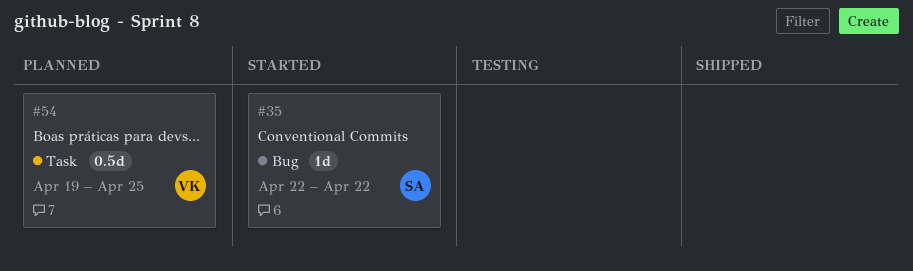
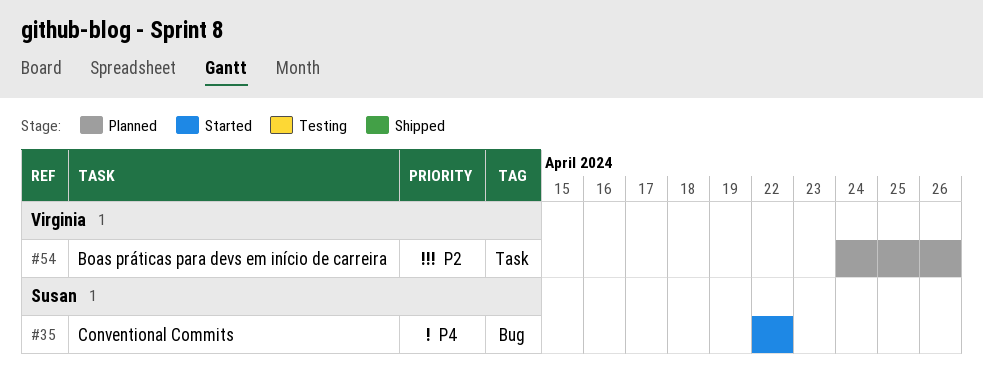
#54, start: Apr 19 -> Apr 24
#54, due: Apr 25 -> Apr 26

